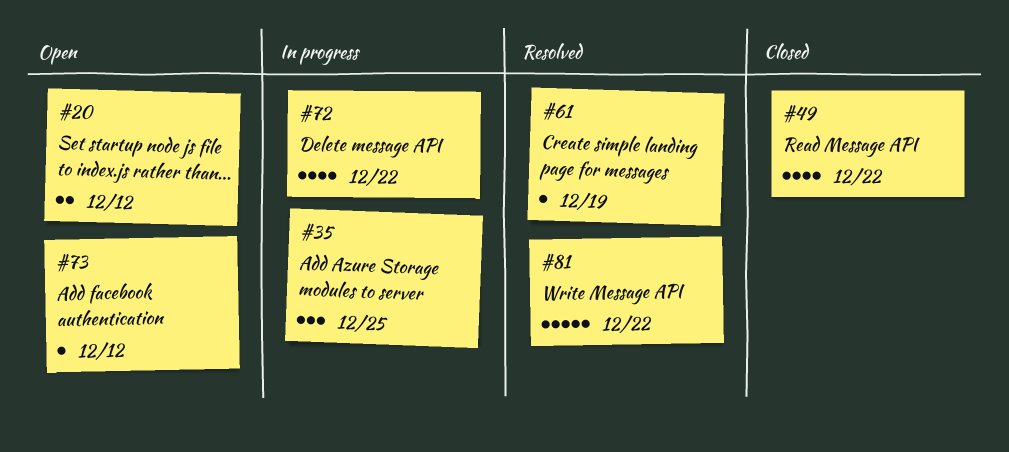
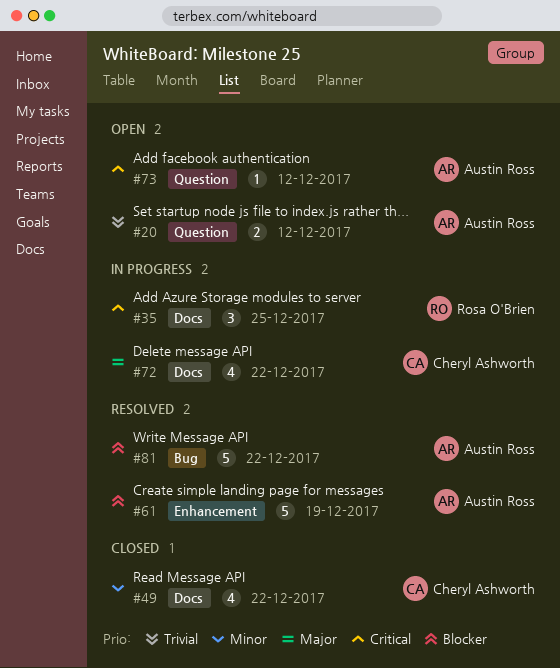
#61, estimate: 1 -> 5

